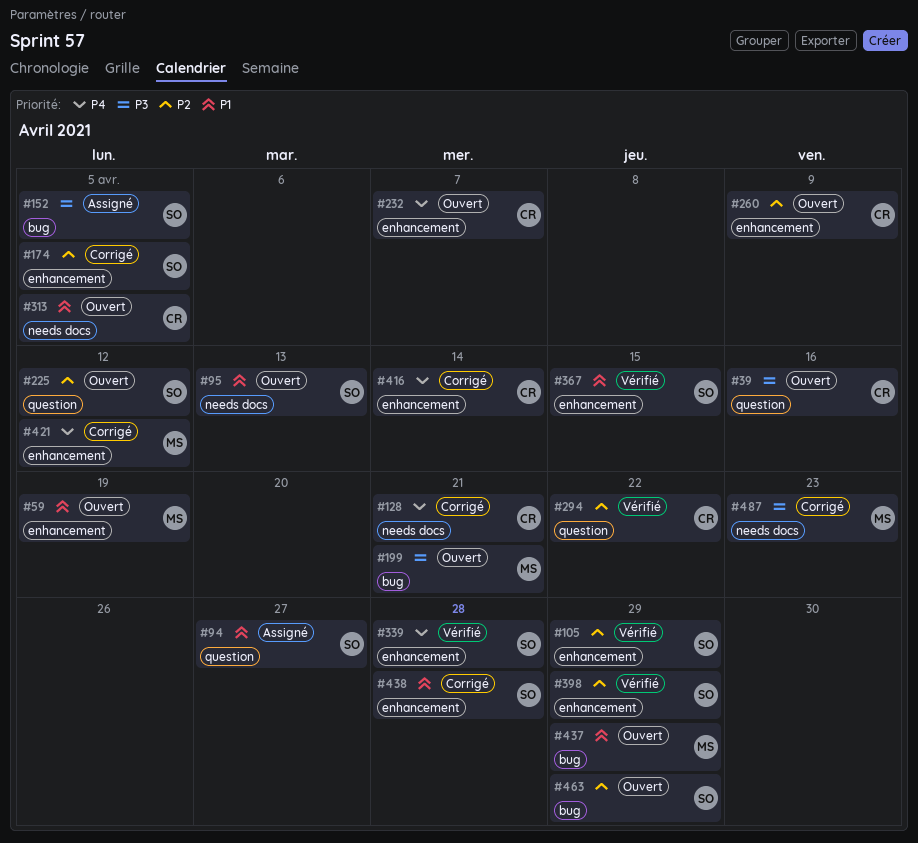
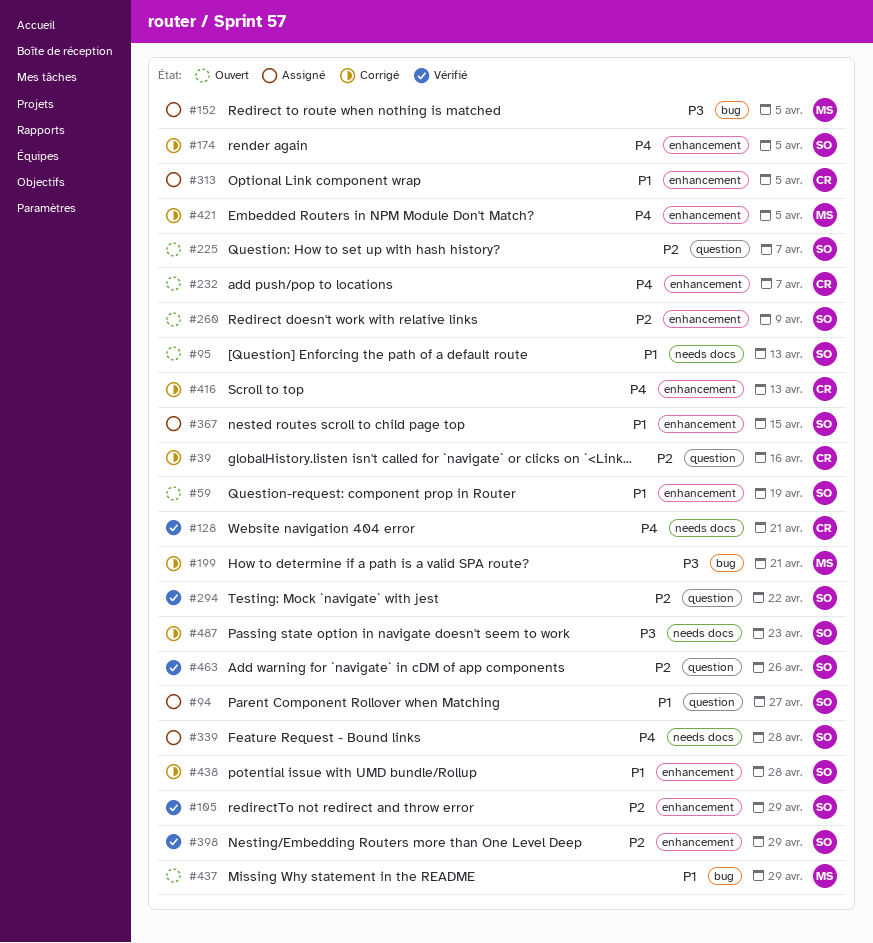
#39, status: Ouvert -> Corrigé
#39, priority: P3 -> P2
#59, owner: MS -> SO
#128, status: Corrigé -> Vérifié
#152, owner: SO -> MS
#174, priority: P2 -> P4
#199, status: Ouvert -> Corrigé
#225, due: Apr 12 -> Apr 7
#260, owner: CR -> SO
#294, owner: CR -> SO
#313, status: Ouvert -> Assigné
#313, label: needs docs -> enhancement
#339, status: Vérifié -> Assigné
#339, label: enhancement -> needs docs
#367, status: Vérifié -> Assigné
#416, due: Apr 14 -> Apr 13
#421, due: Apr 12 -> Apr 5
#463, status: Ouvert -> Vérifié
#463, label: bug -> question
#463, due: Apr 29 -> Apr 26
#487, owner: MS -> SO

